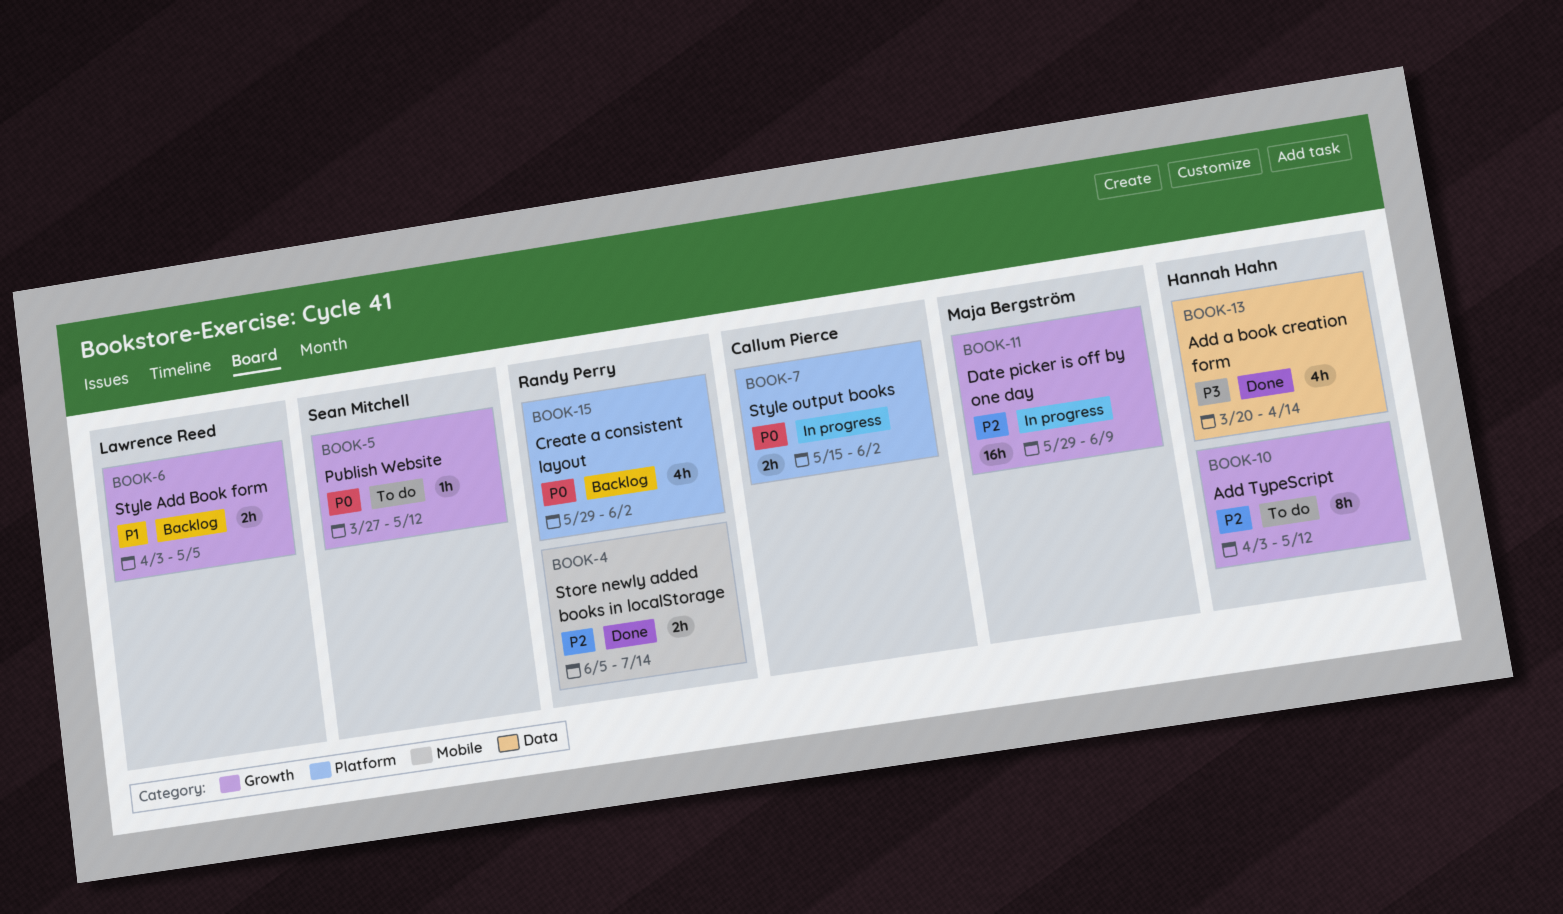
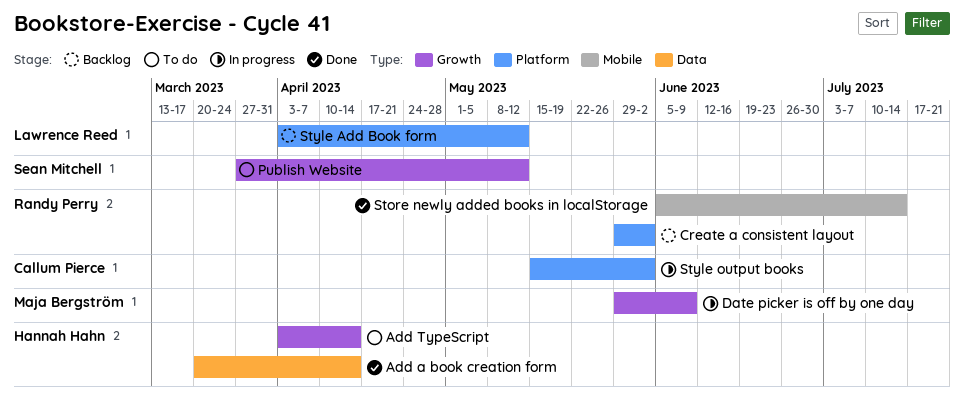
Add TypeScript, due: May 12 -> Apr 14
Style Add Book form, label: Growth -> Platform
Style Add Book form, due: May 5 -> May 12

